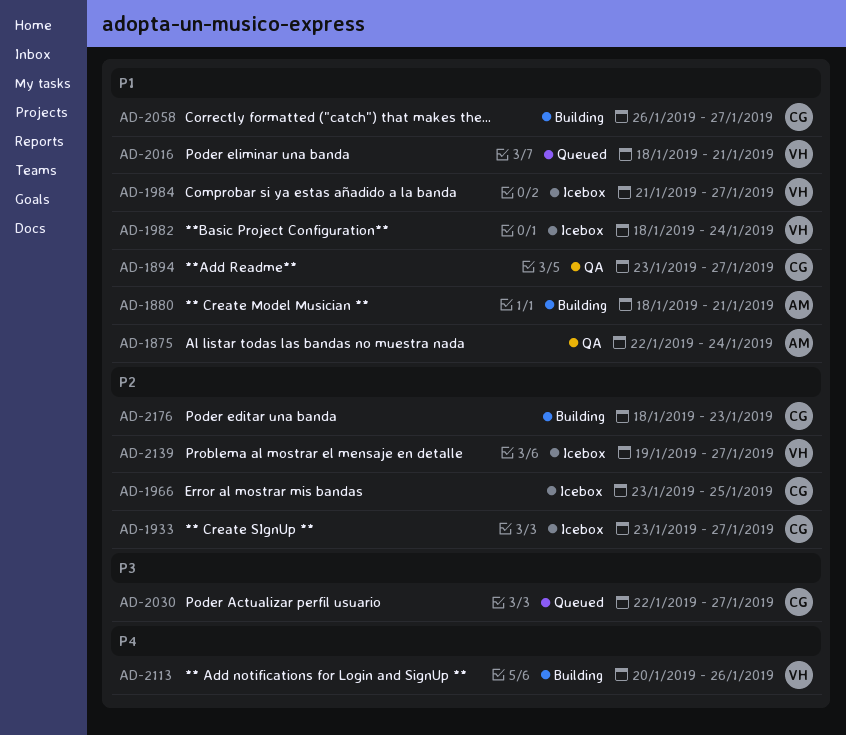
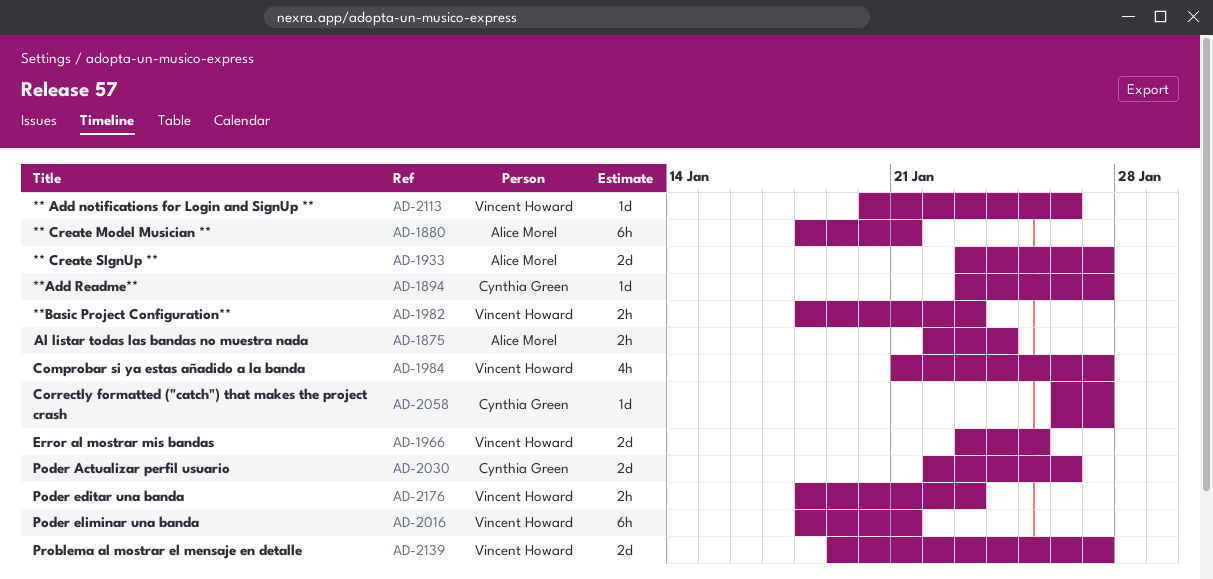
AD-1933, owner: Cynthia Green -> Alice Morel
AD-1966, owner: Cynthia Green -> Vincent Howard
AD-1982, due: Jan 24 -> Jan 23
AD-2030, due: Jan 27 -> Jan 26
AD-2176, owner: Cynthia Green -> Vincent Howard

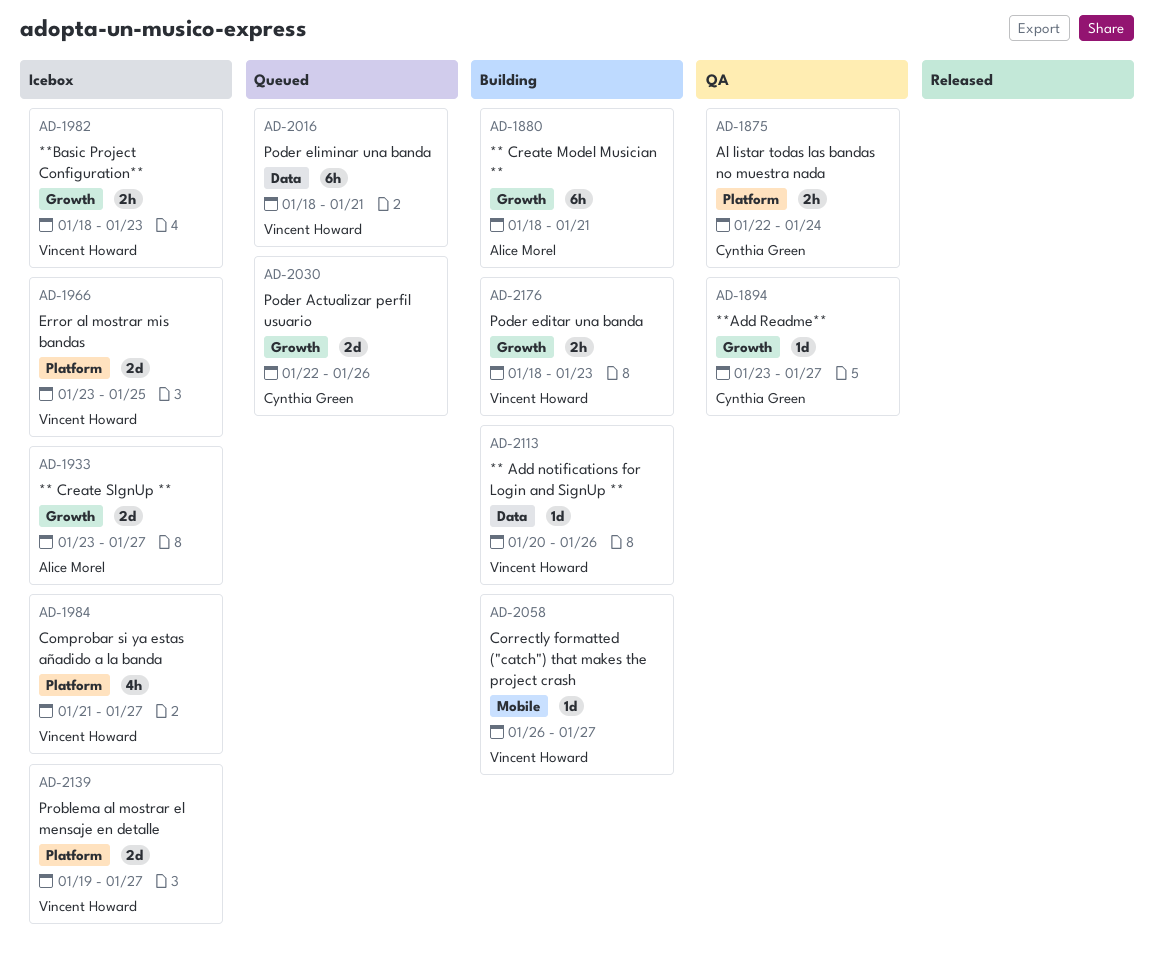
AD-1875, owner: Alice Morel -> Cynthia Green
AD-2058, owner: Cynthia Green -> Vincent Howard

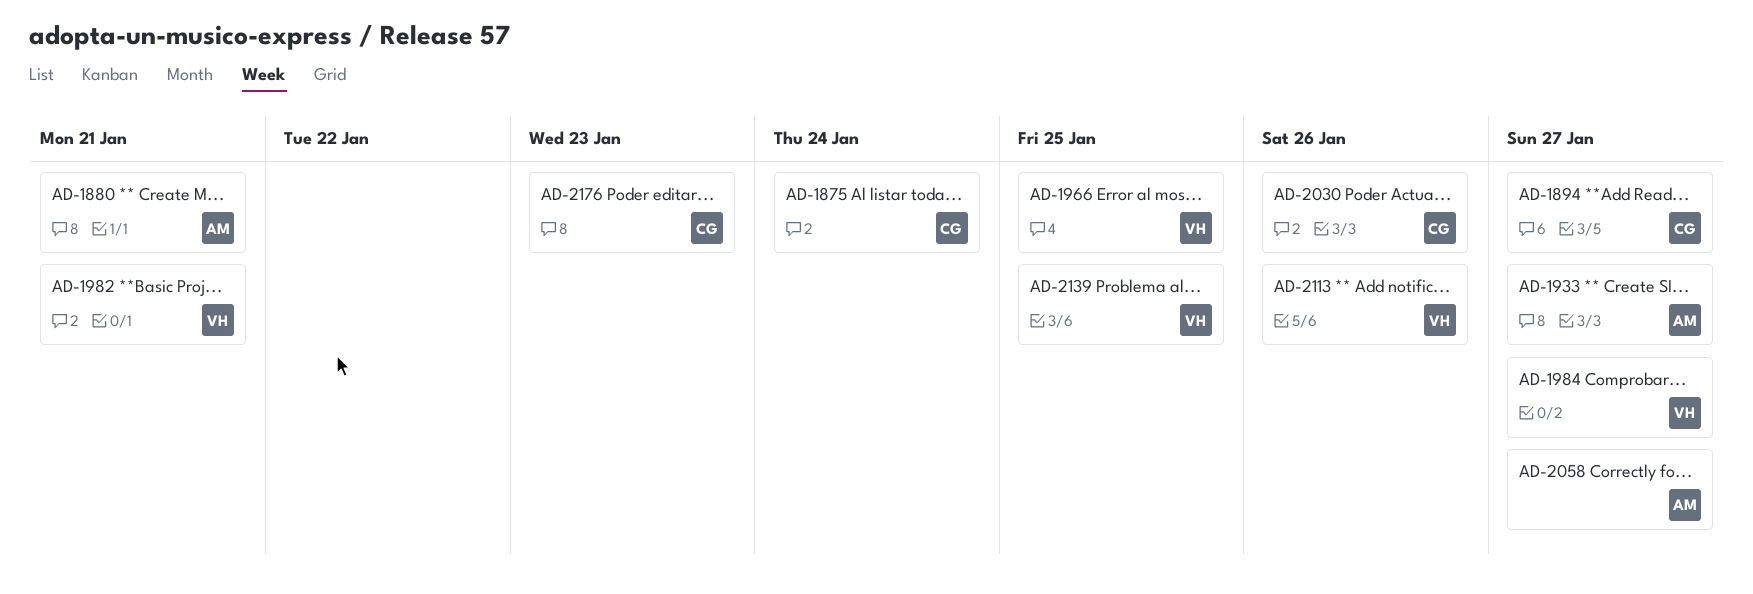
AD-1982, due: Jan 23 -> Jan 21
AD-2016: present -> none
AD-2058, owner: Vincent Howard -> Alice Morel
AD-2139, due: Jan 27 -> Jan 25
AD-2176, owner: Vincent Howard -> Cynthia Green

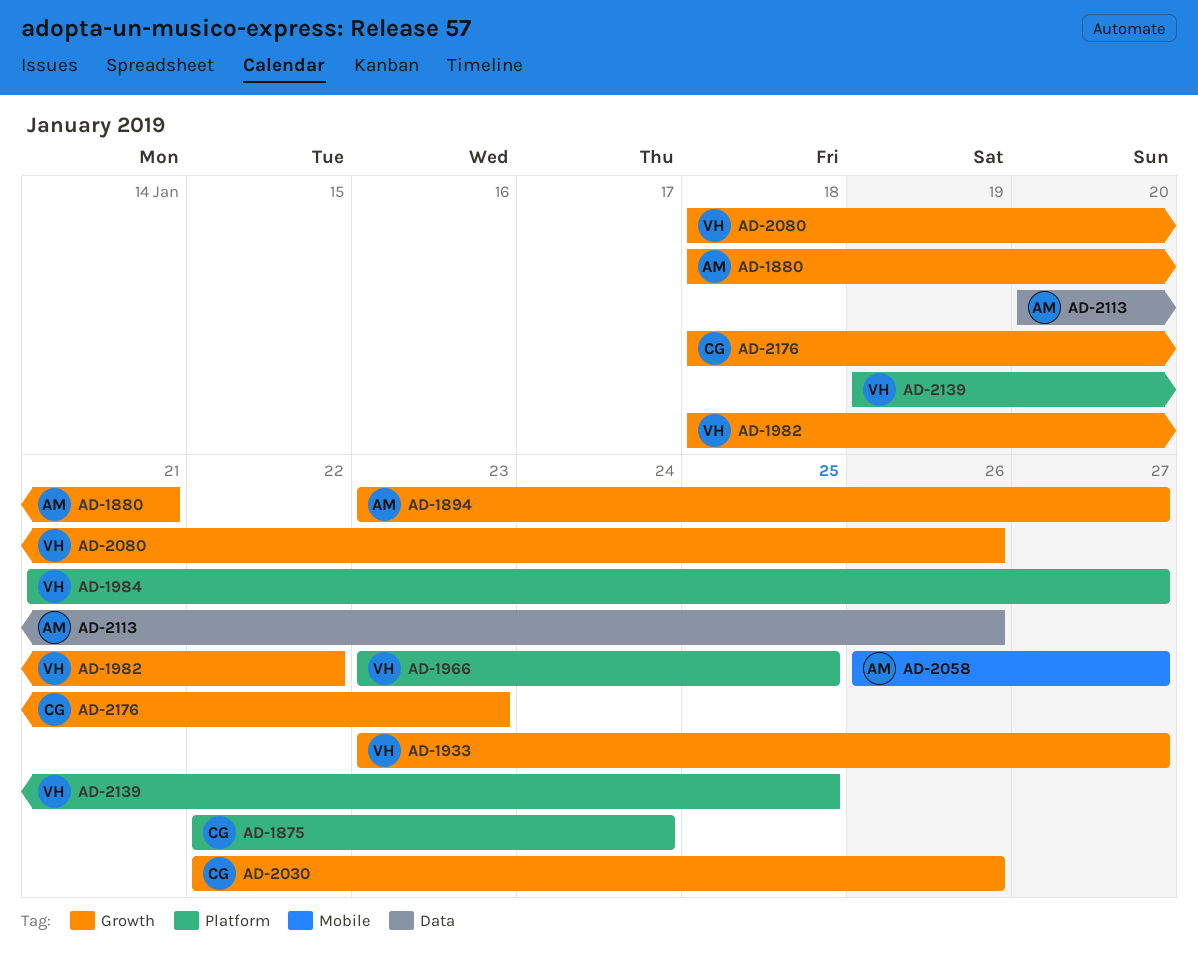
AD-1894, owner: CG -> AM
AD-1933, owner: AM -> VH
AD-1982, due: Jan 21 -> Jan 22
AD-2080: none -> present
AD-2113, owner: VH -> AM

